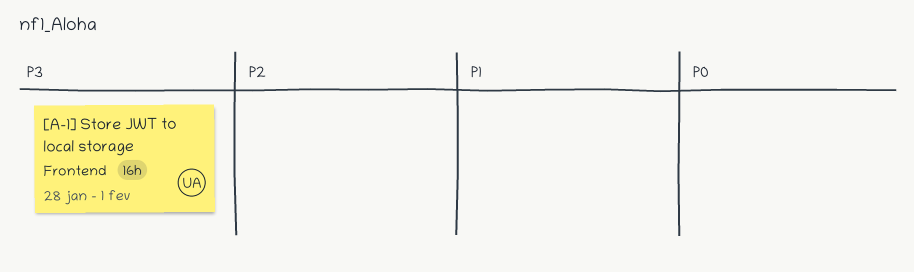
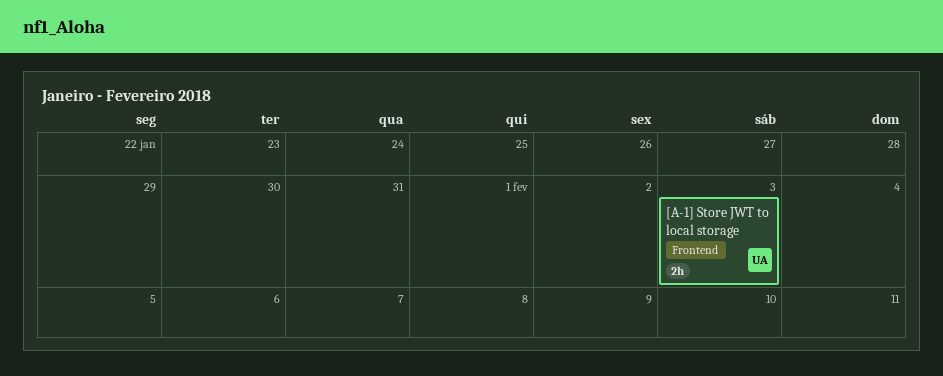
[A-1] Store JWT to local storage, estimate: 16h -> 2h
[A-1] Store JWT to local storage, due: Feb 1 -> Feb 3

